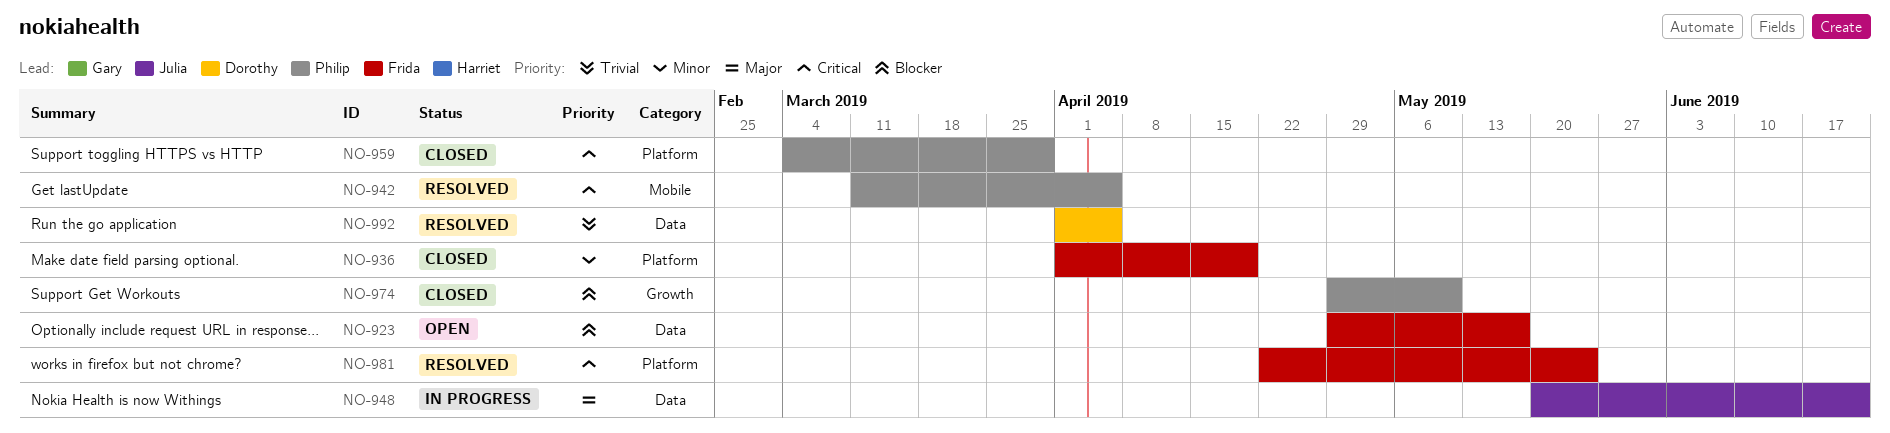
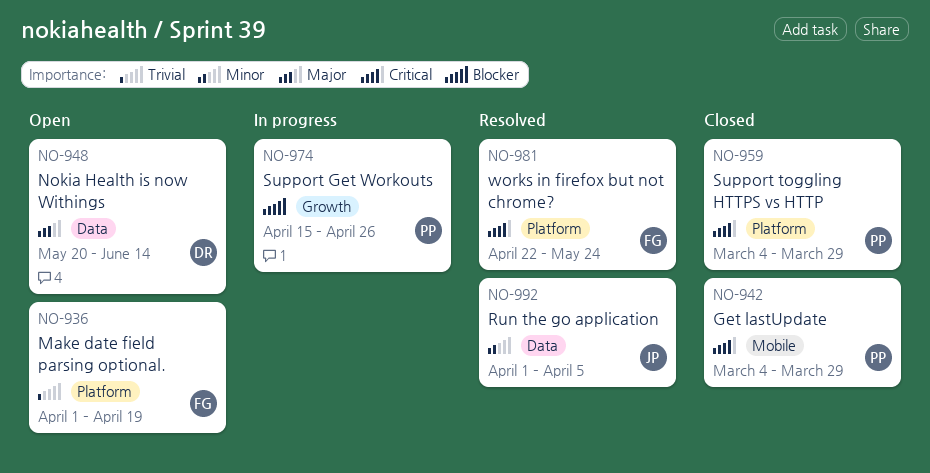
NO-923: present -> none
NO-936, status: Closed -> Open
NO-936, priority: Minor -> Trivial
NO-942, status: Resolved -> Closed
NO-942, start: Mar 11 -> Mar 4
NO-942, due: Apr 5 -> Mar 29
NO-948, status: In progress -> Open
NO-948, owner: Julia -> Dorothy
NO-948, due: Jun 21 -> Jun 14
NO-974, status: Closed -> In progress
NO-974, start: Apr 29 -> Apr 15
NO-974, due: May 10 -> Apr 26
NO-992, owner: Dorothy -> Julia
NO-992, priority: Trivial -> Minor

